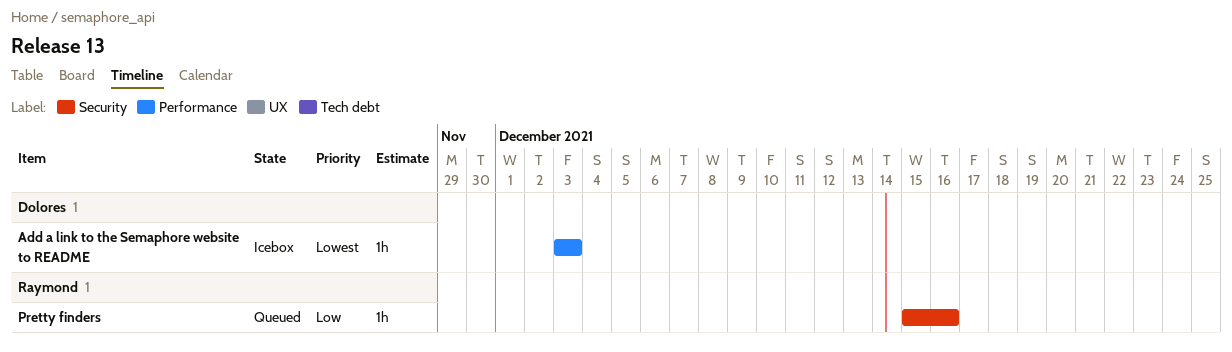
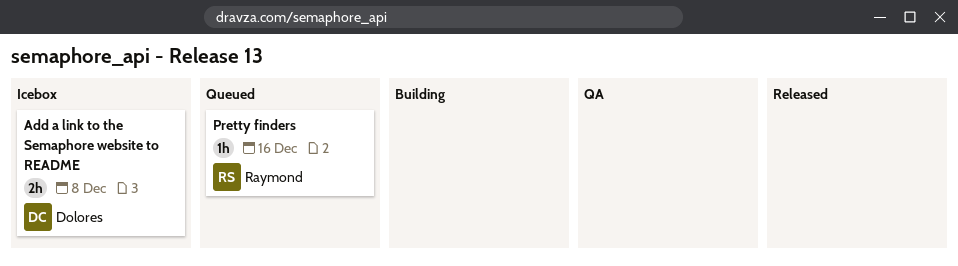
Add a link to the Semaphore website to README, estimate: 1h -> 2h
Add a link to the Semaphore website to README, due: Dec 3 -> Dec 8

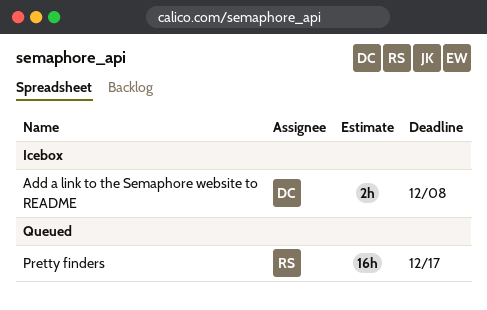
Pretty finders, estimate: 1h -> 16h
Pretty finders, due: Dec 16 -> Dec 17

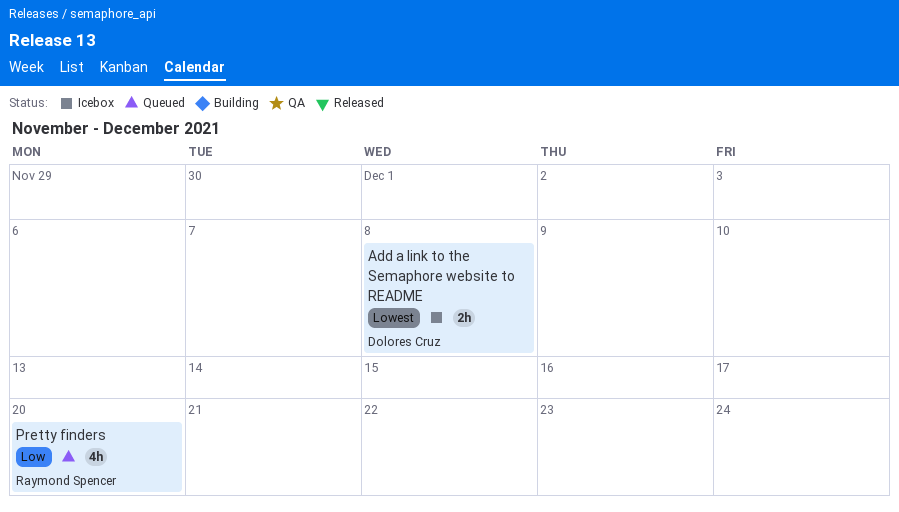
Pretty finders, estimate: 16h -> 4h
Pretty finders, due: Dec 17 -> Dec 20

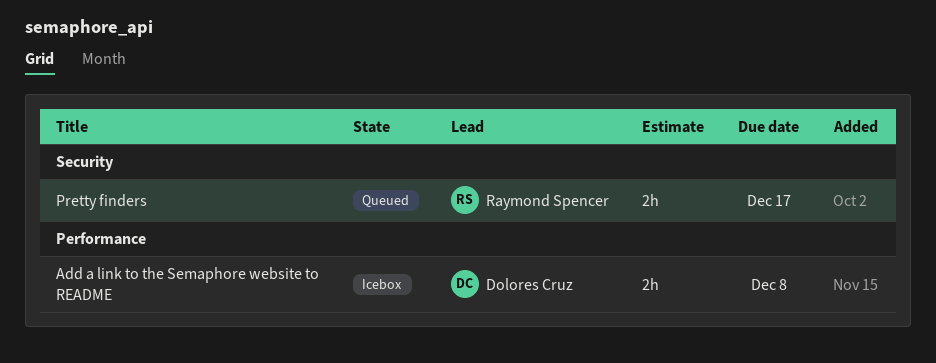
Pretty finders, estimate: 4h -> 2h
Pretty finders, due: Dec 20 -> Dec 17

